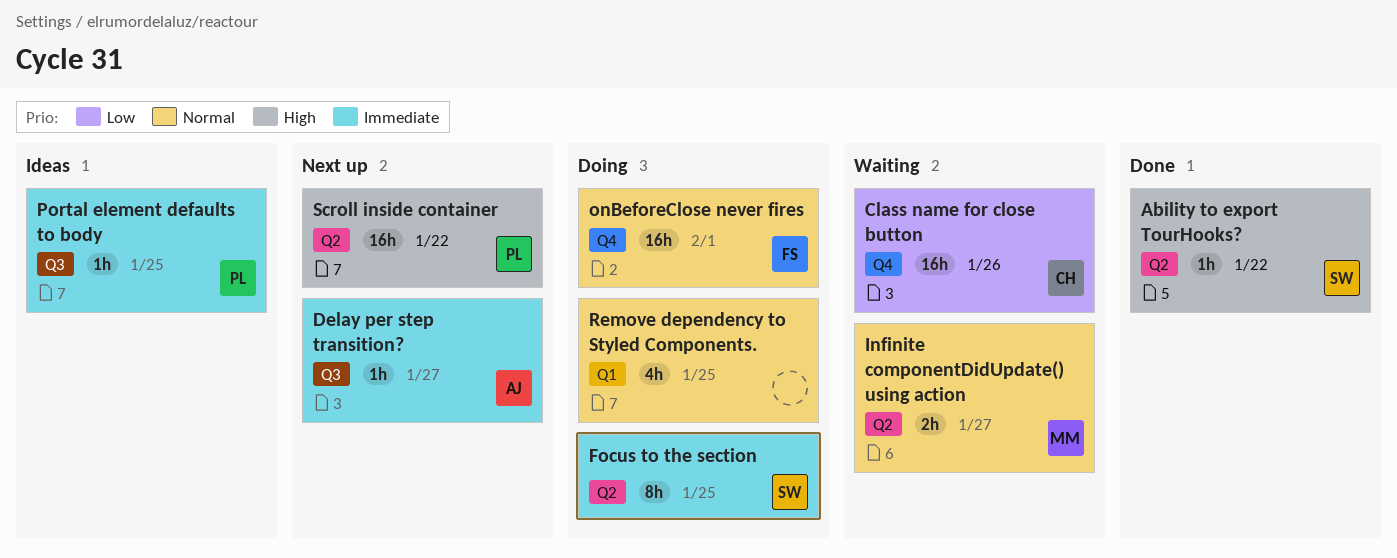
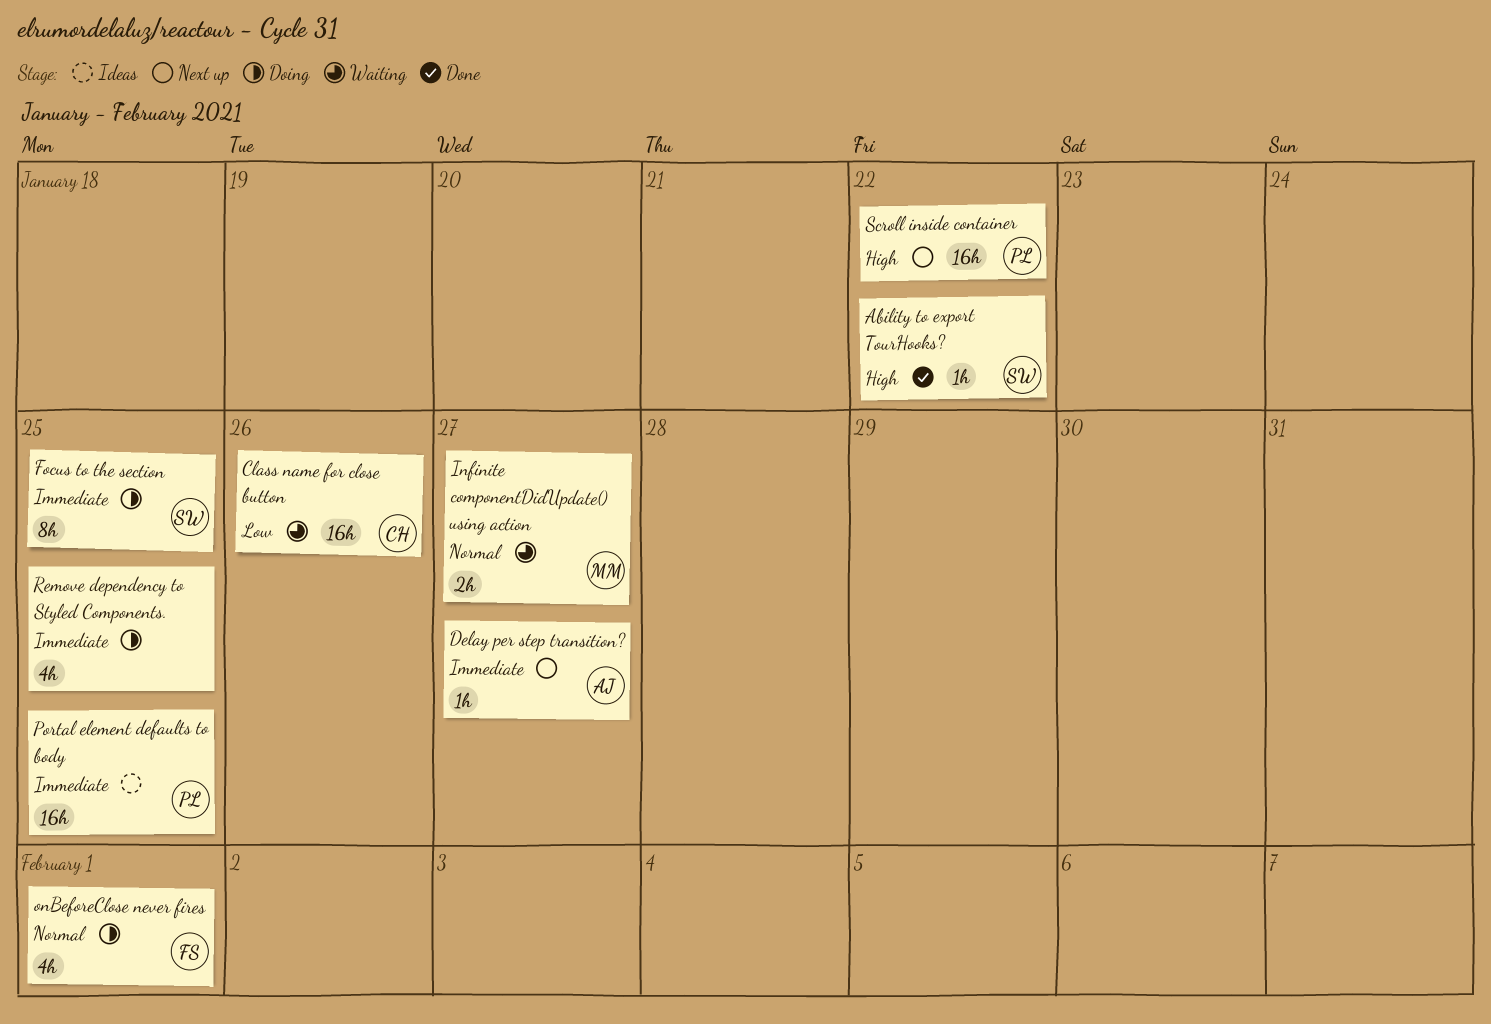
onBeforeClose never fires, estimate: 16h -> 4h
Portal element defaults to body, estimate: 1h -> 16h
Remove dependency to Styled Components., priority: Normal -> Immediate

